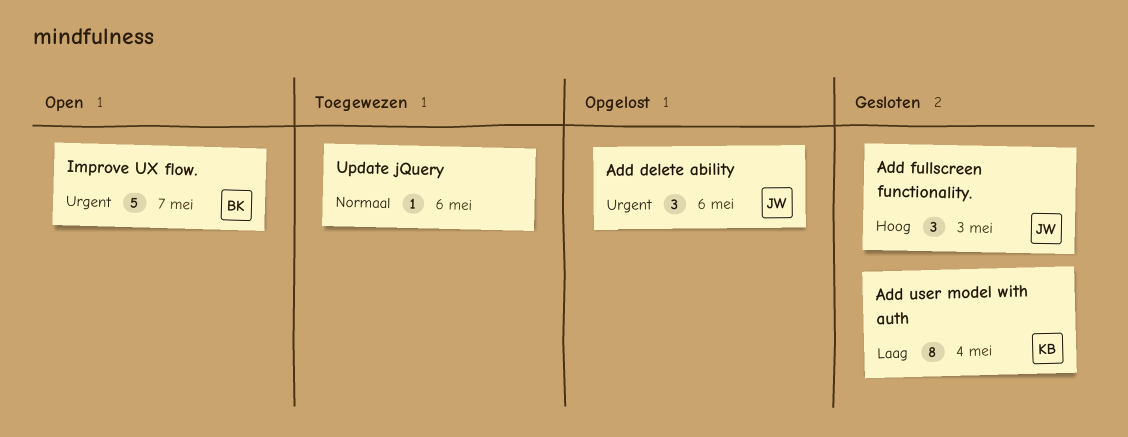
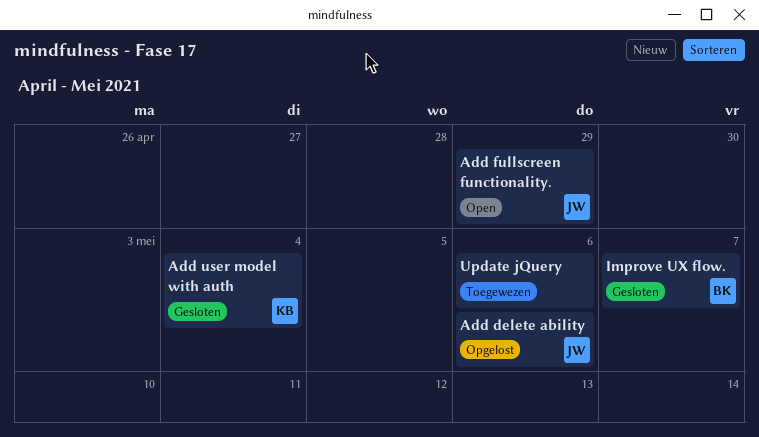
Add fullscreen functionality., status: Gesloten -> Open
Add fullscreen functionality., due: May 3 -> Apr 29
Improve UX flow., status: Open -> Gesloten

